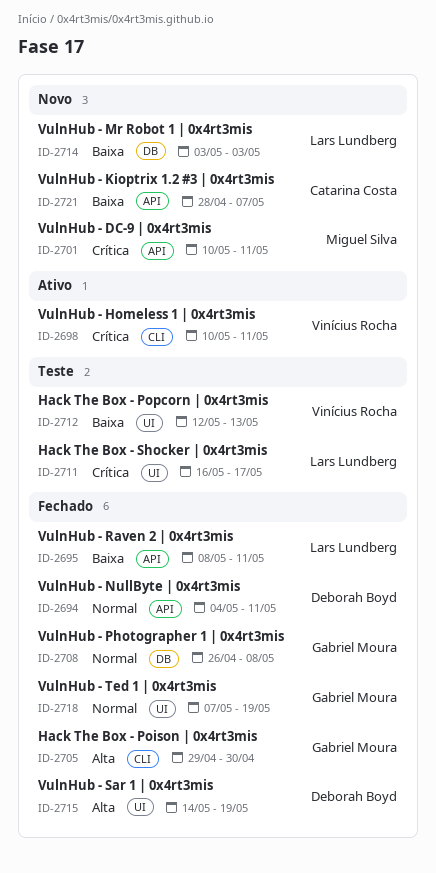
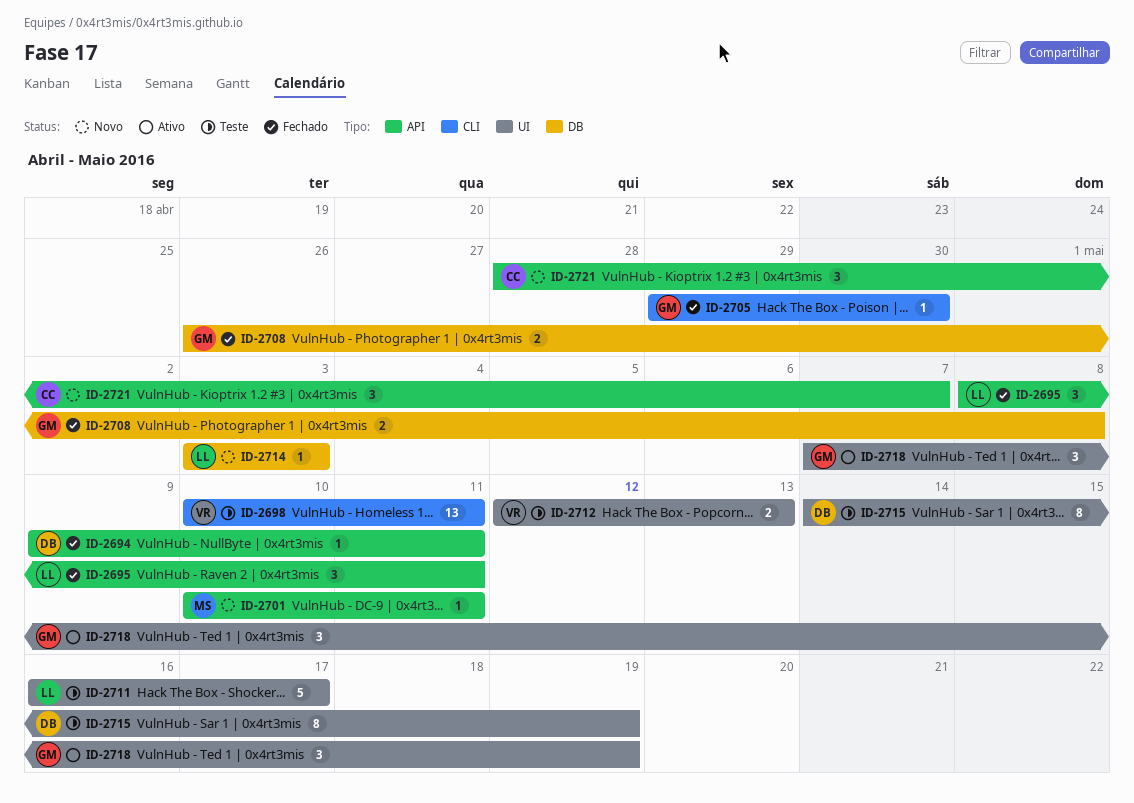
ID-2694, start: May 4 -> May 9
ID-2698, status: Ativo -> Teste
ID-2715, status: Fechado -> Teste
ID-2718, status: Fechado -> Ativo

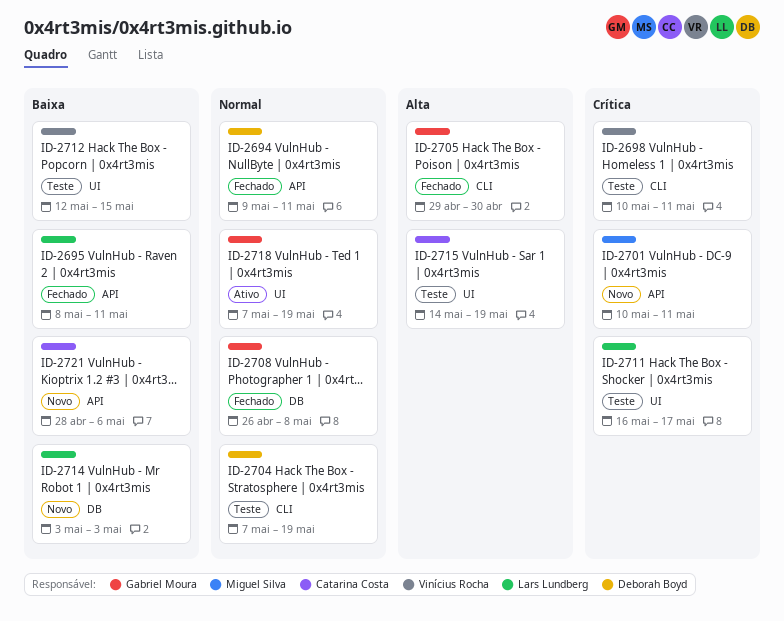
ID-2704: none -> present
ID-2712, due: May 13 -> May 15
ID-2715, owner: Deborah Boyd -> Catarina Costa
ID-2721, due: May 7 -> May 6

